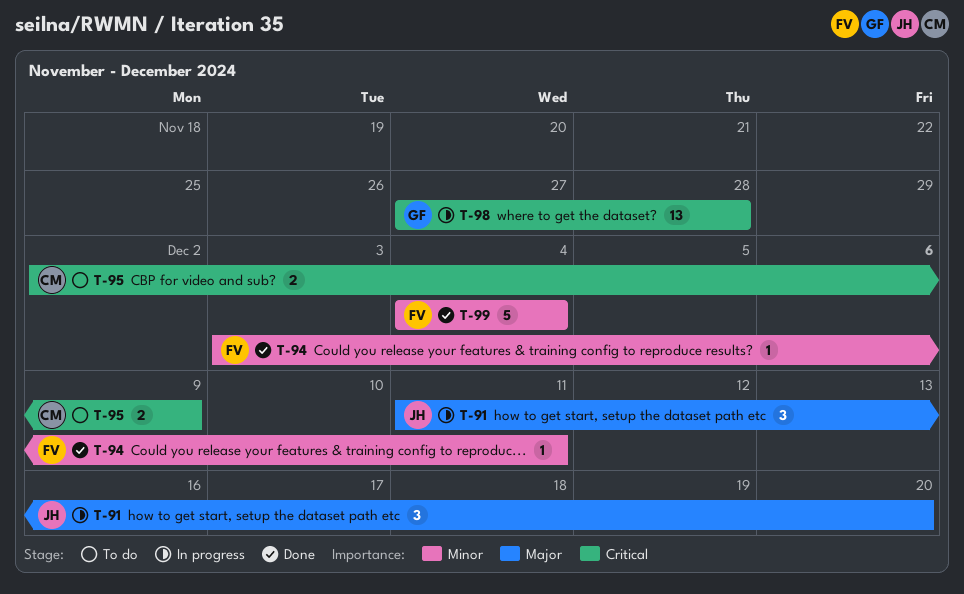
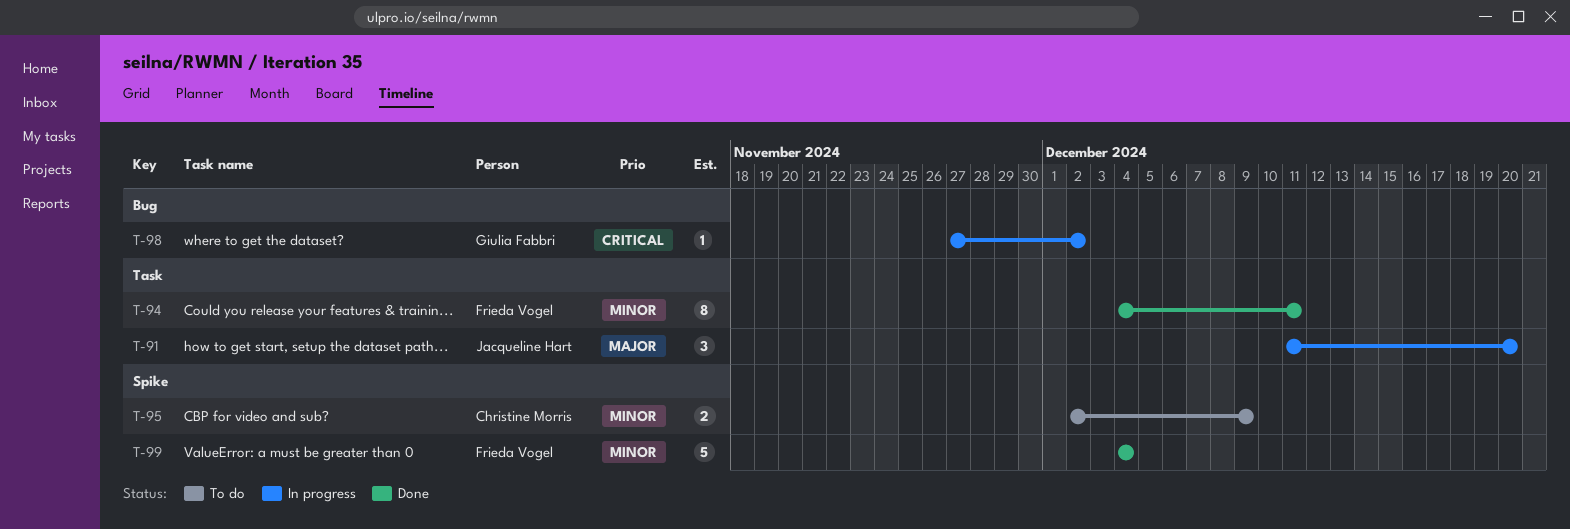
T-94, estimate: 1 -> 8
T-94, start: Dec 3 -> Dec 4
T-95, priority: Critical -> Minor
T-98, estimate: 13 -> 1
T-98, due: Nov 28 -> Dec 2

